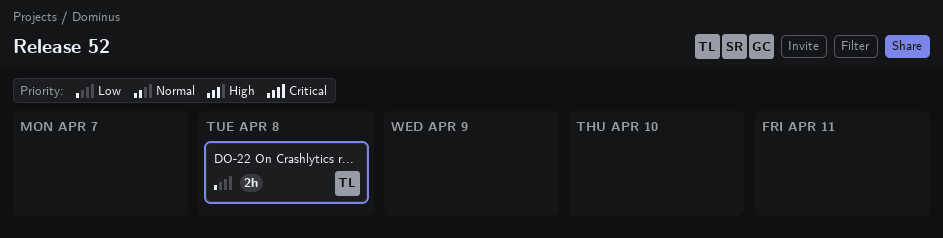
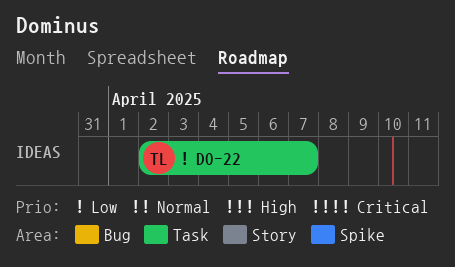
DO-22, due: Apr 8 -> Apr 7

